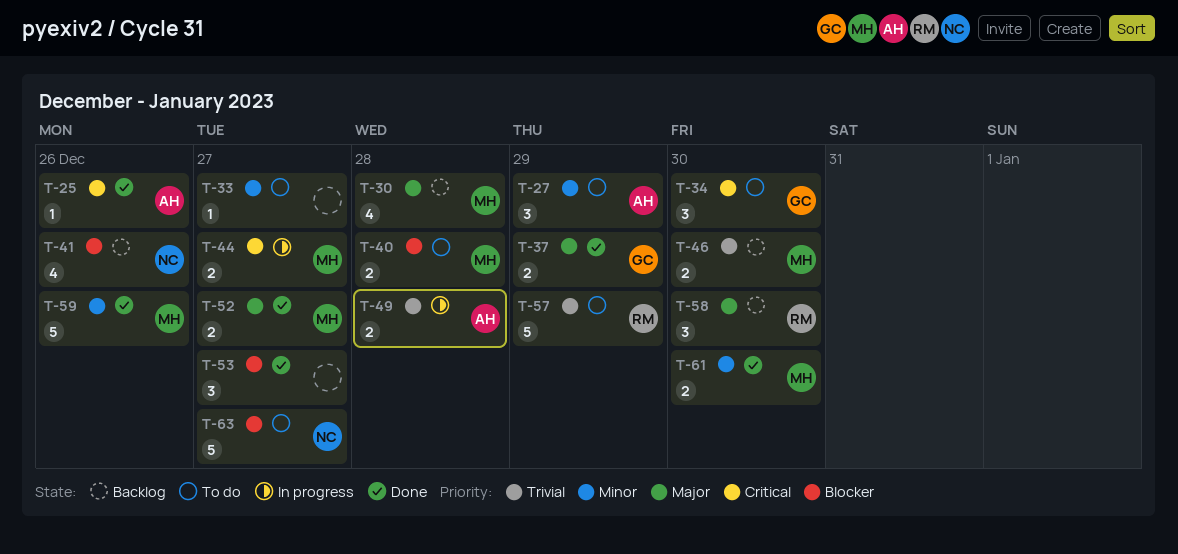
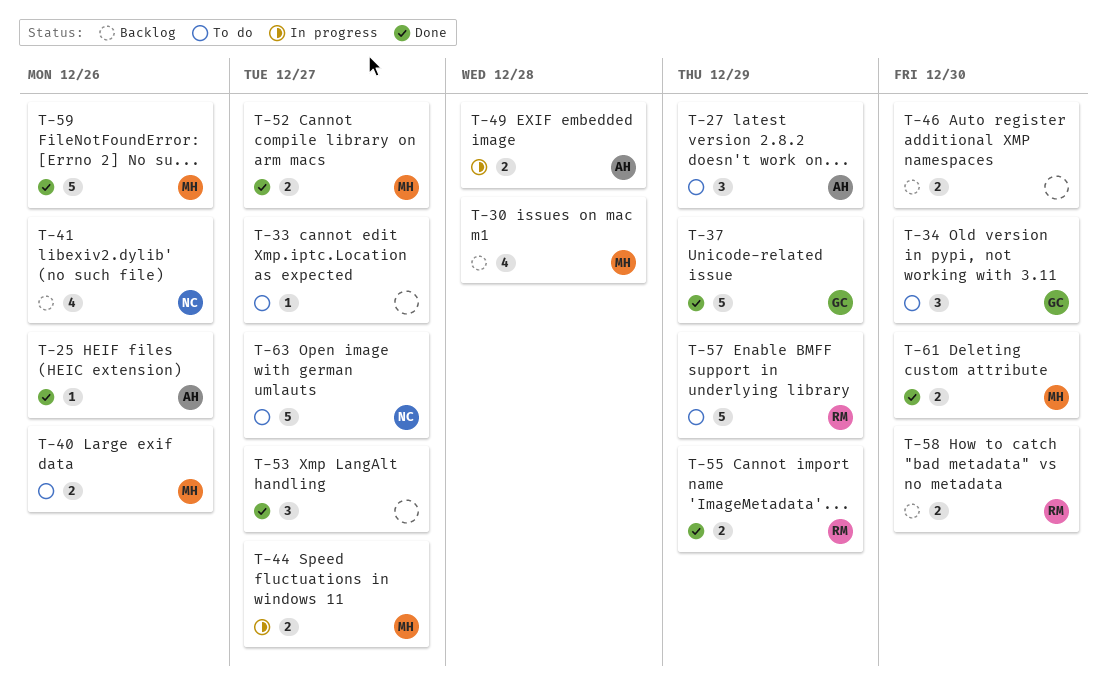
T-37, estimate: 2 -> 5
T-40, due: Dec 28 -> Dec 26
T-46, owner: MH -> none
T-55: none -> present
T-58, estimate: 3 -> 2

